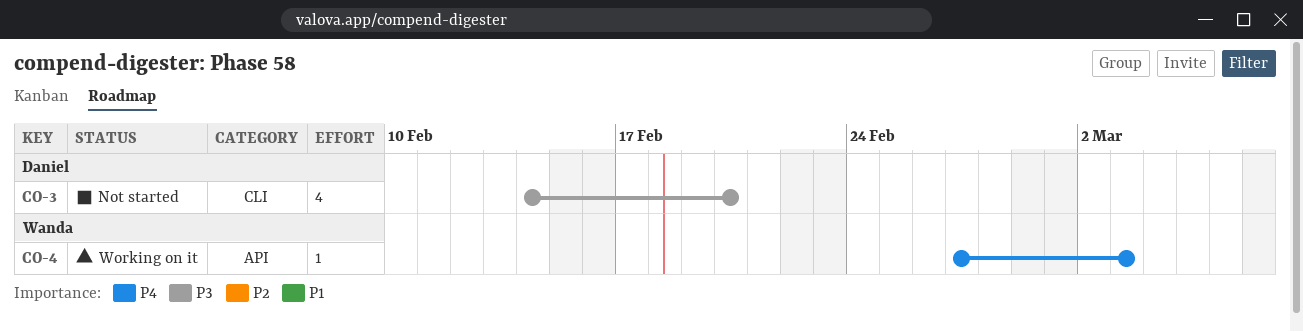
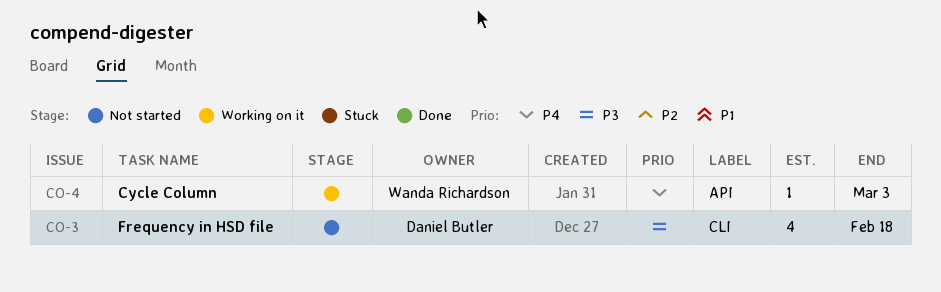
CO-3, due: Feb 20 -> Feb 18

